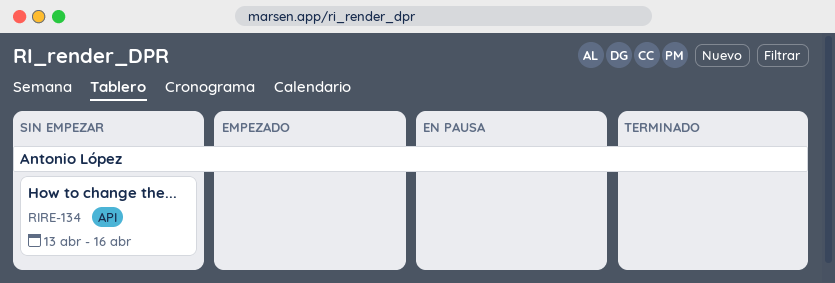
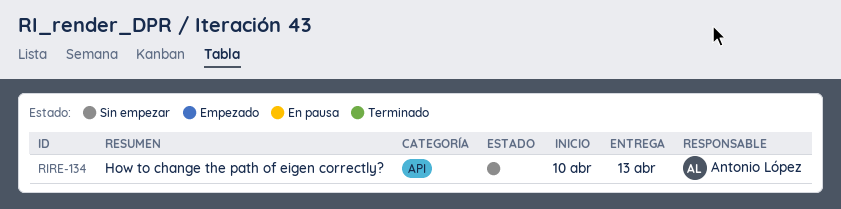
RIRE-134, start: Apr 13 -> Apr 10
RIRE-134, due: Apr 16 -> Apr 13

